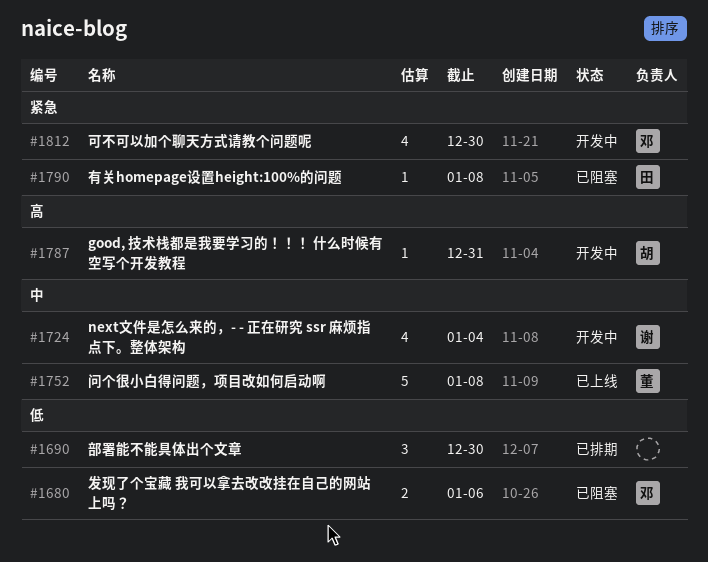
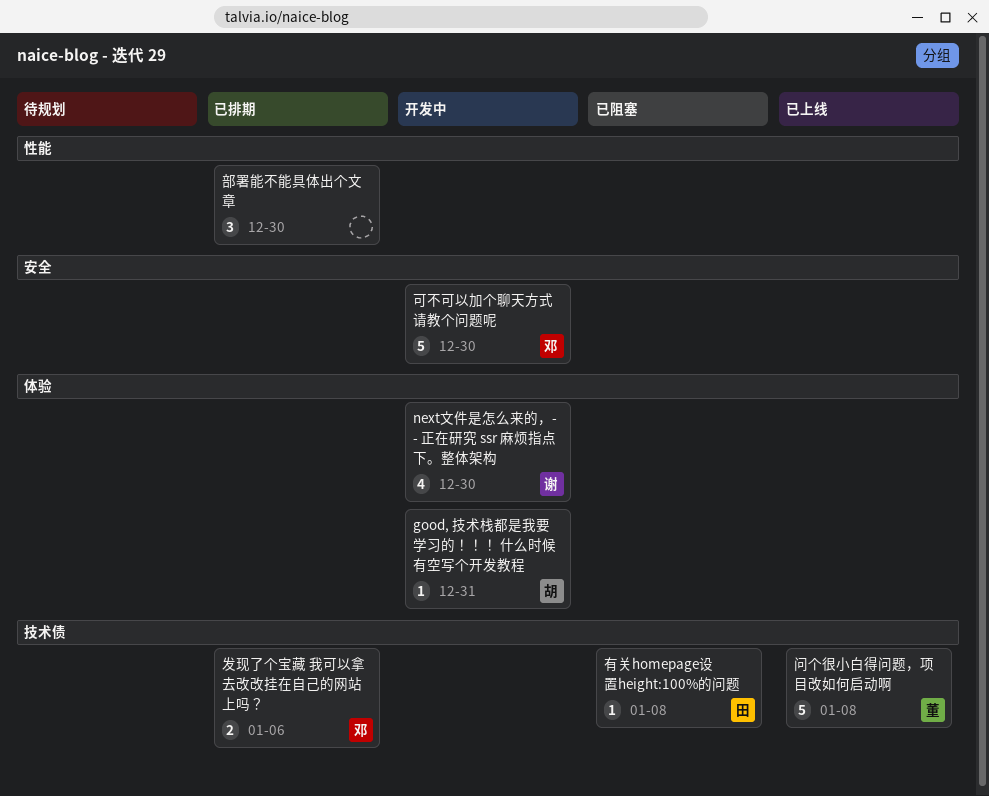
next文件是怎么来的，- - 正在研究 ssr 麻烦指点下。整体架构, due: Jan 4 -> Dec 30
发现了个宝藏 我可以拿去改改挂在自己的网站上吗？, status: 已阻塞 -> 已排期
可不可以加个聊天方式请教个问题呢, estimate: 4 -> 5

